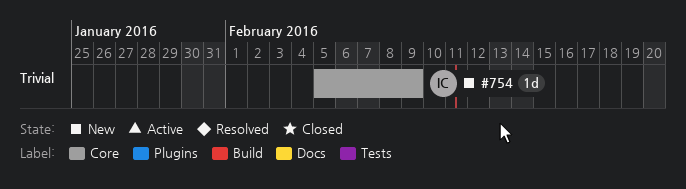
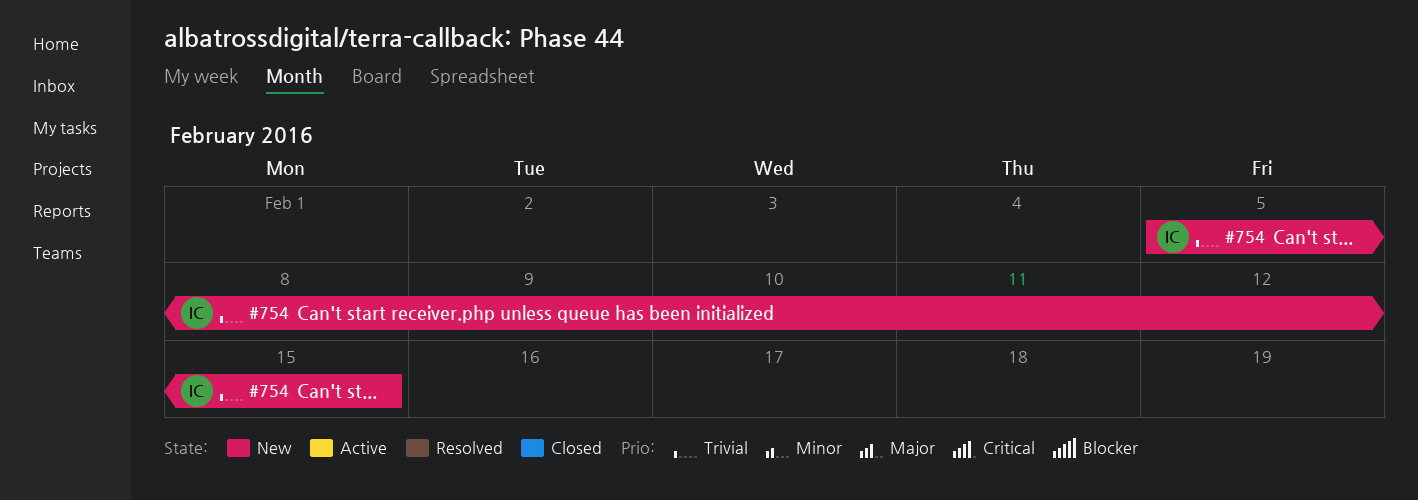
#754, due: Feb 9 -> Feb 15

